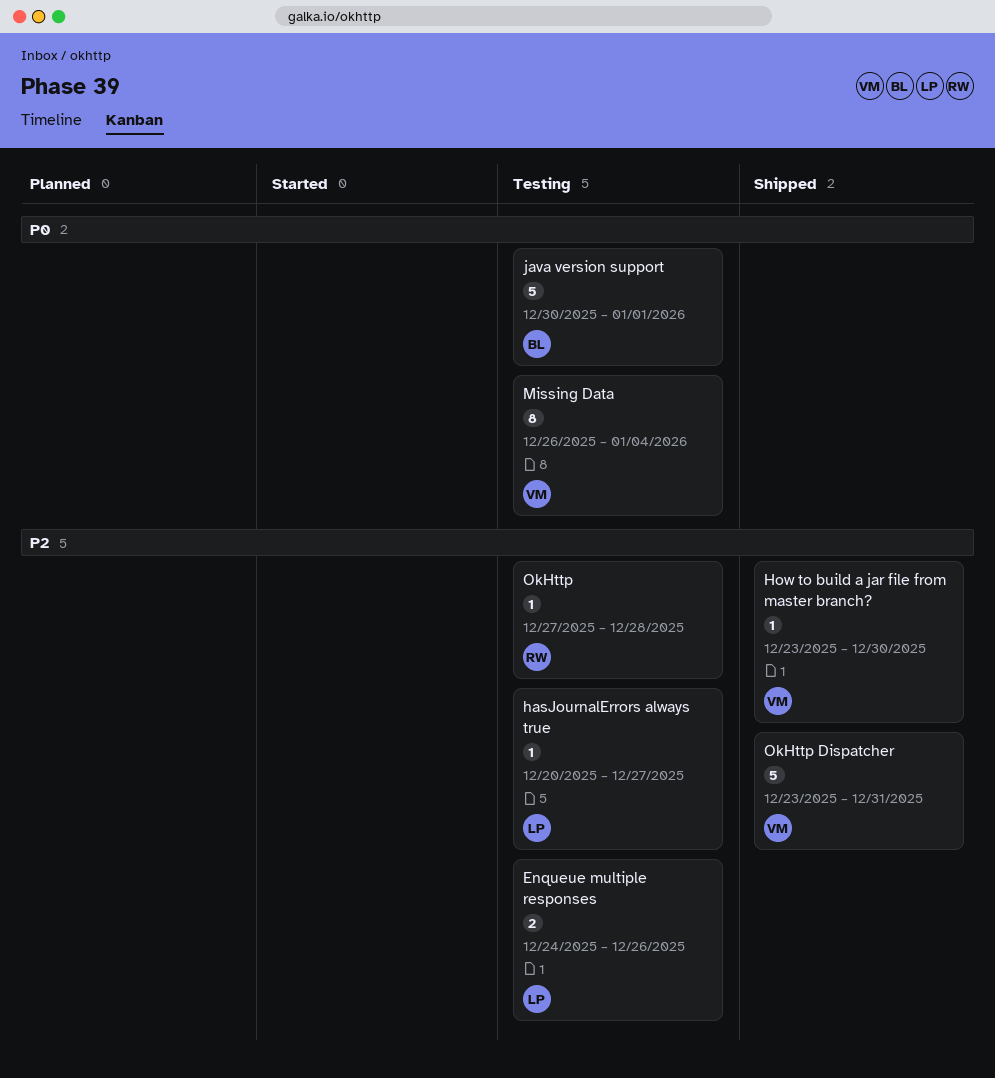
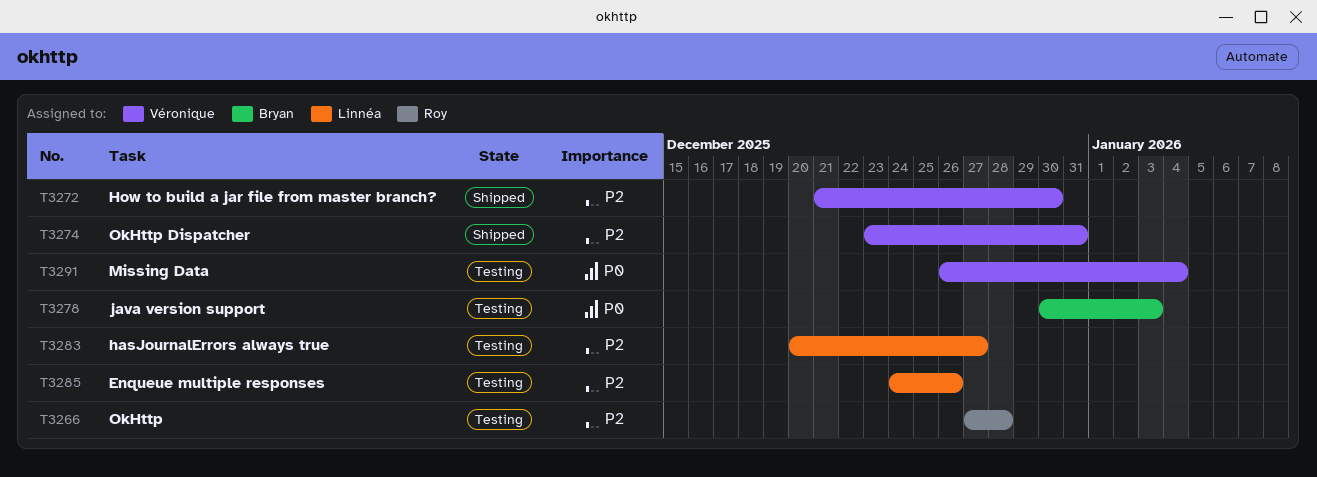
How to build a jar file from master branch?, start: Dec 23 -> Dec 21
java version support, due: Jan 1 -> Jan 3

